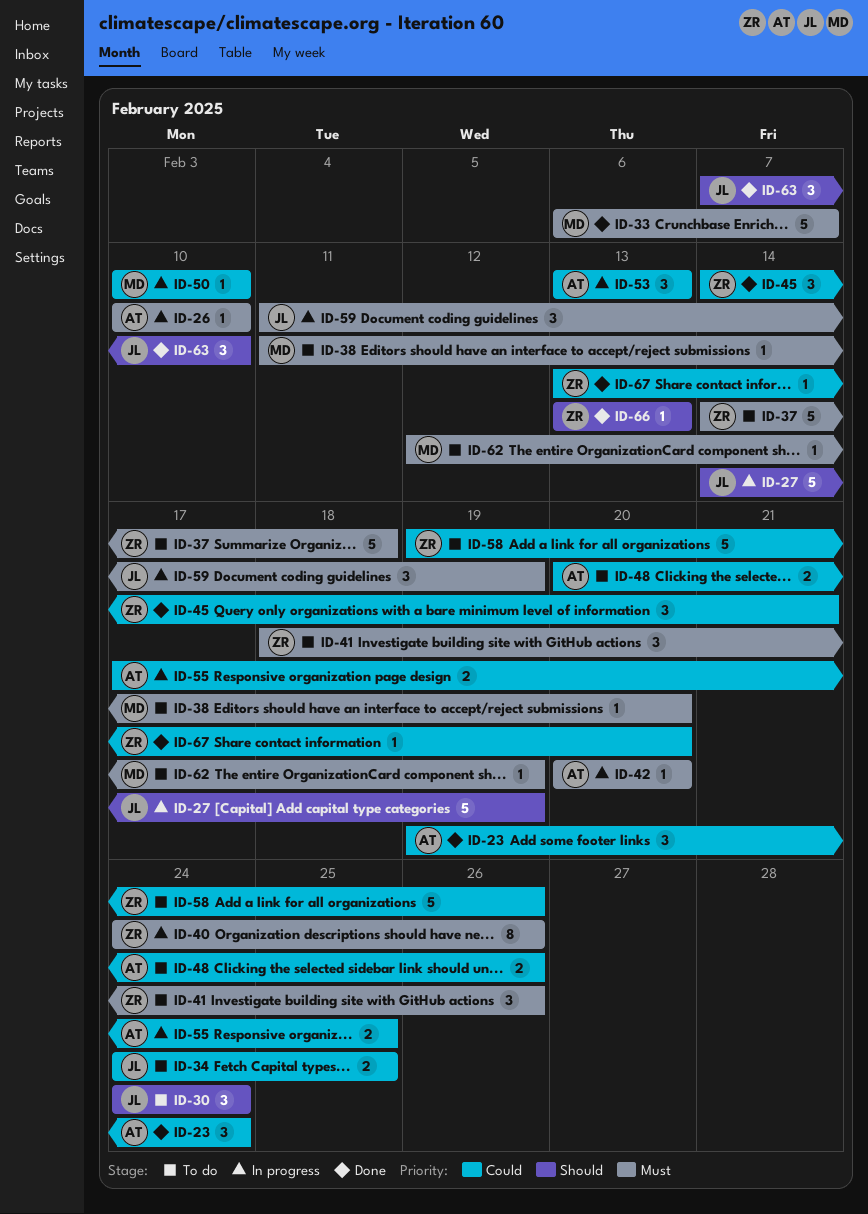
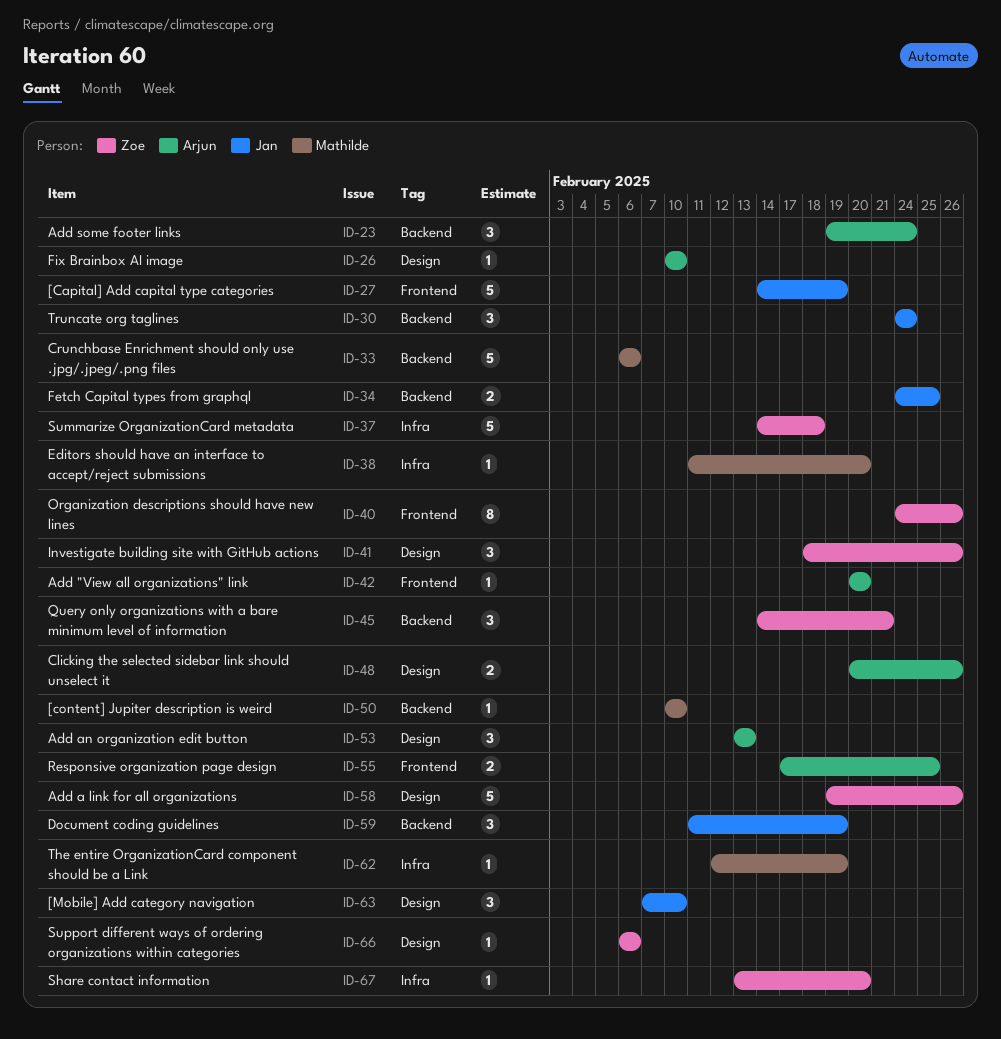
ID-33, due: Feb 7 -> Feb 6
ID-66, start: Feb 13 -> Feb 6
ID-66, due: Feb 13 -> Feb 6

